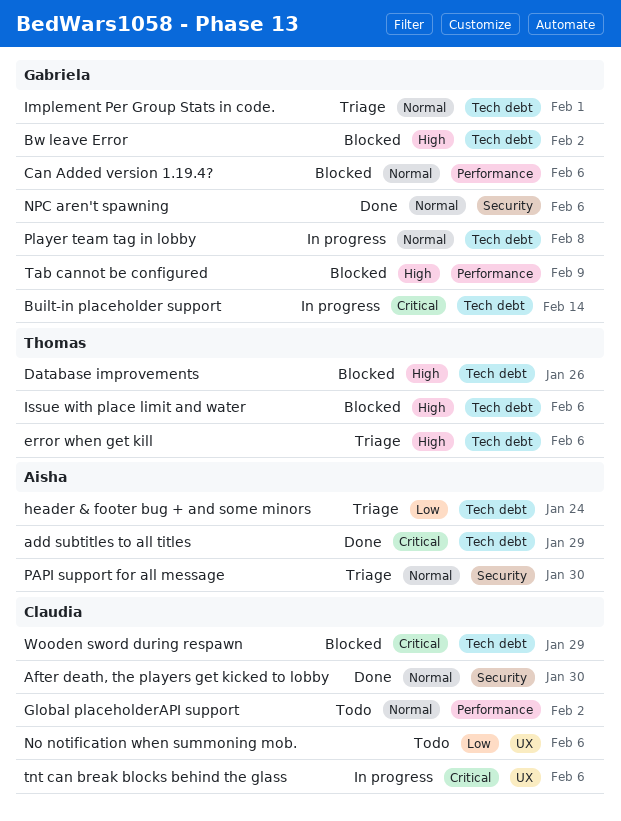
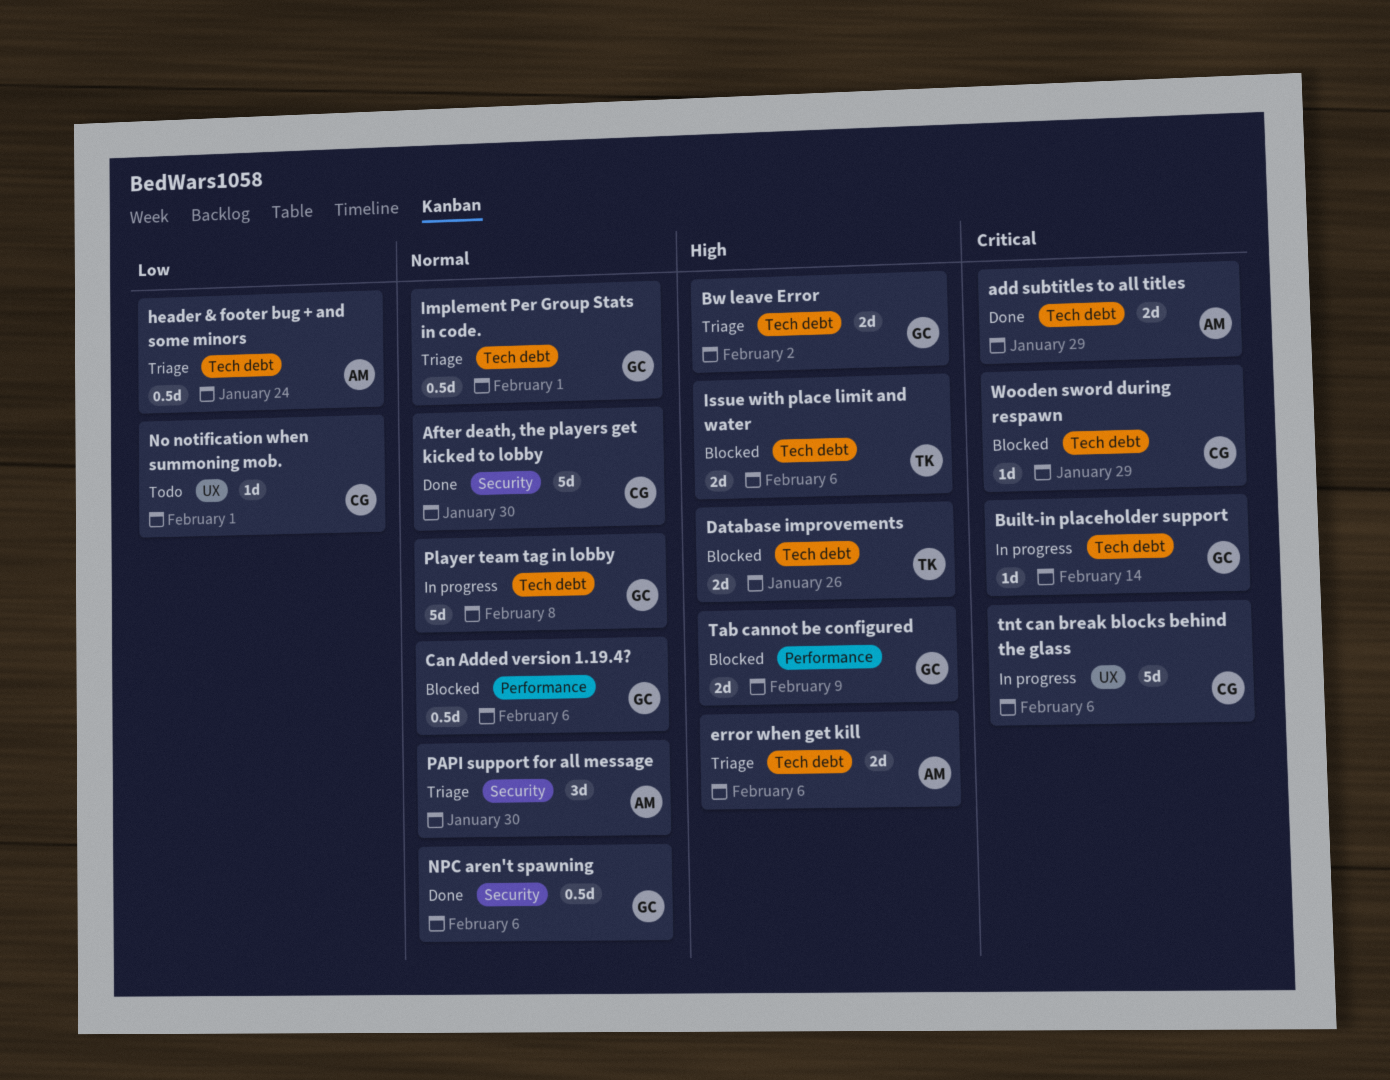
Bw leave Error, status: Blocked -> Triage
error when get kill, owner: Thomas -> Aisha
Global placeholderAPI support: present -> none
No notification when summoning mob., due: Feb 6 -> Feb 1

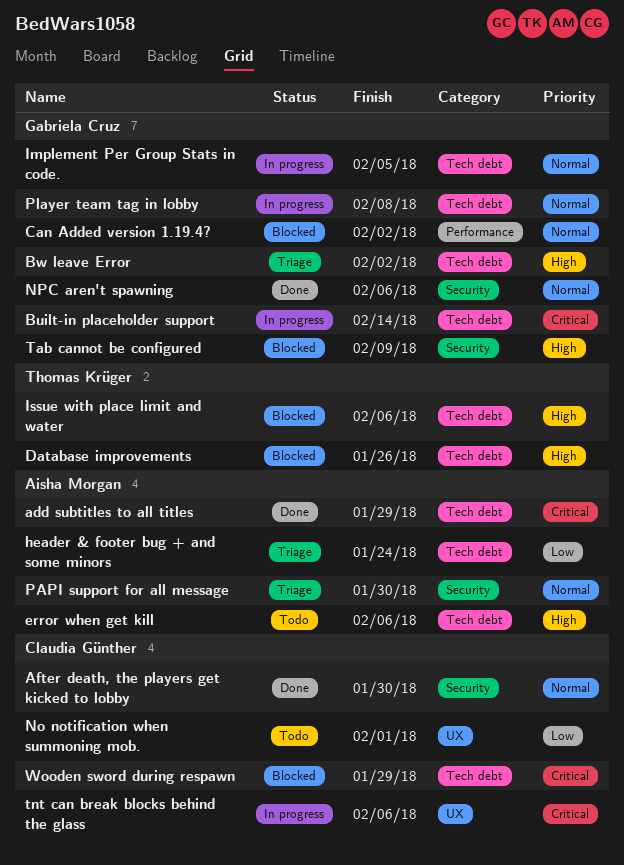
Can Added version 1.19.4?, due: Feb 6 -> Feb 2
error when get kill, status: Triage -> Todo
Implement Per Group Stats in code., status: Triage -> In progress
Implement Per Group Stats in code., due: Feb 1 -> Feb 5
Tab cannot be configured, label: Performance -> Security

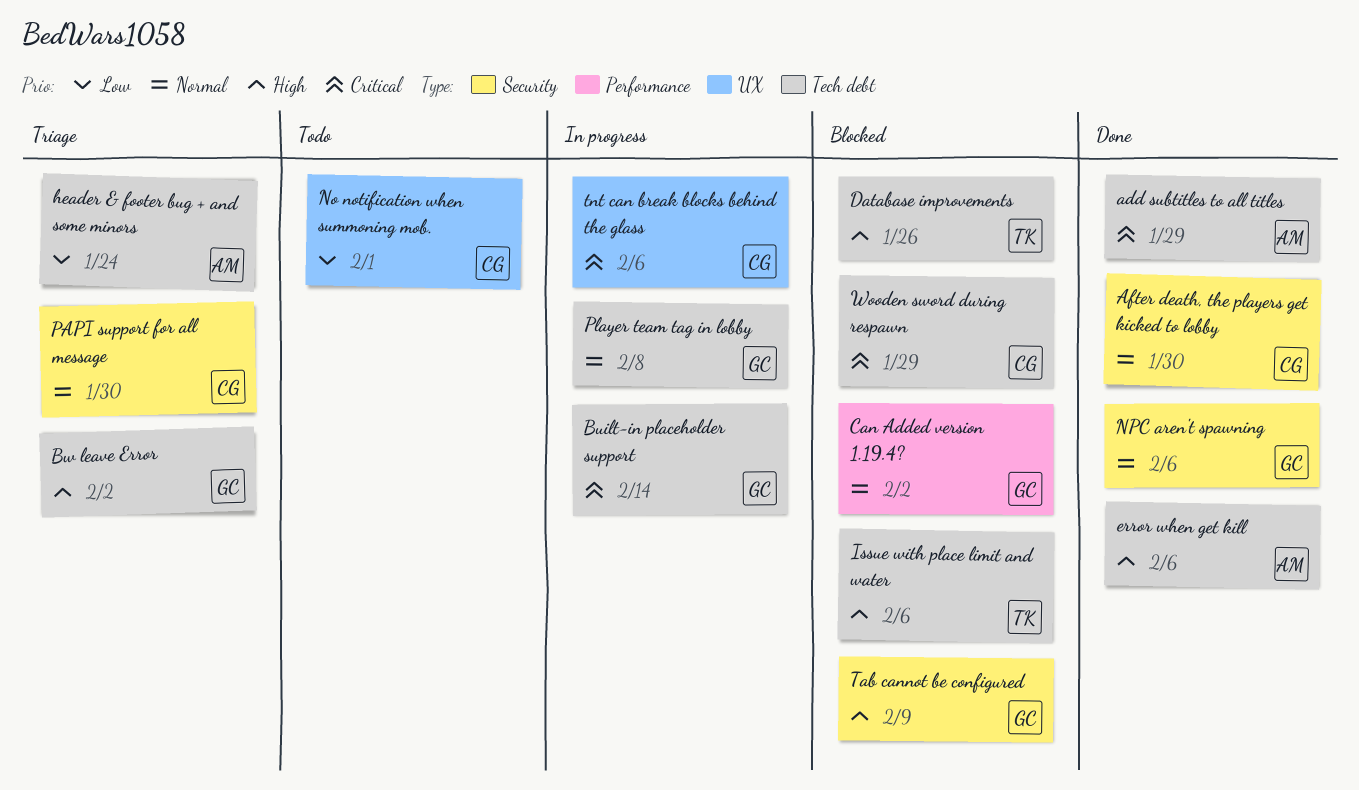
error when get kill, status: Todo -> Done
Implement Per Group Stats in code.: present -> none
PAPI support for all message, owner: Aisha Morgan -> Claudia Günther

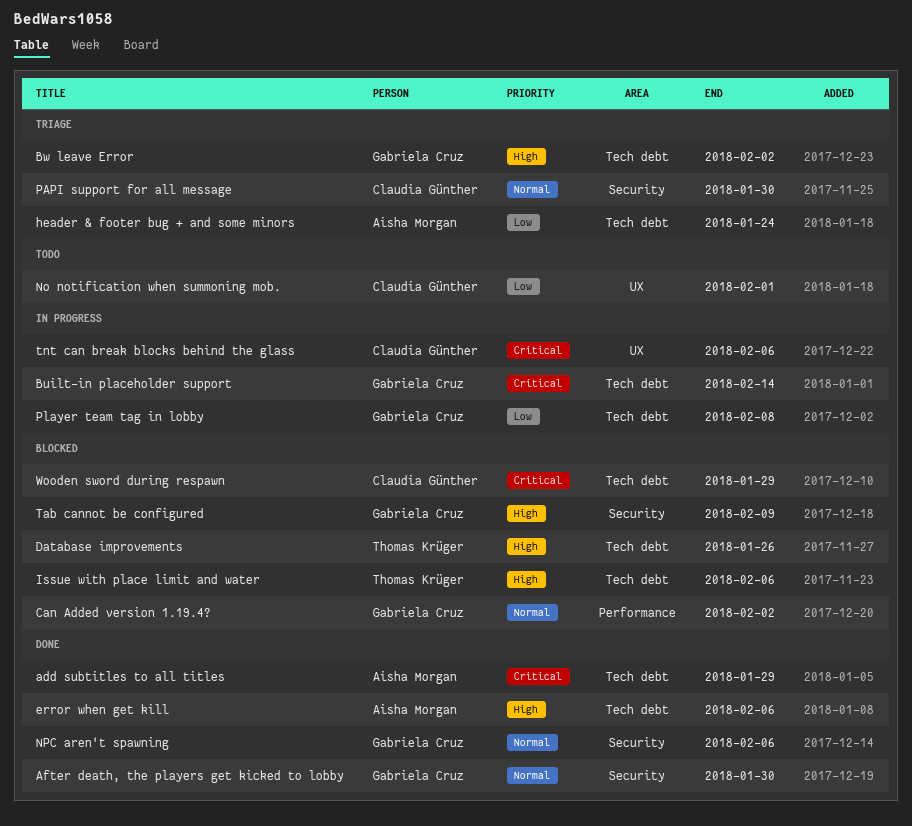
After death, the players get kicked to lobby, owner: Claudia Günther -> Gabriela Cruz
Player team tag in lobby, priority: Normal -> Low

